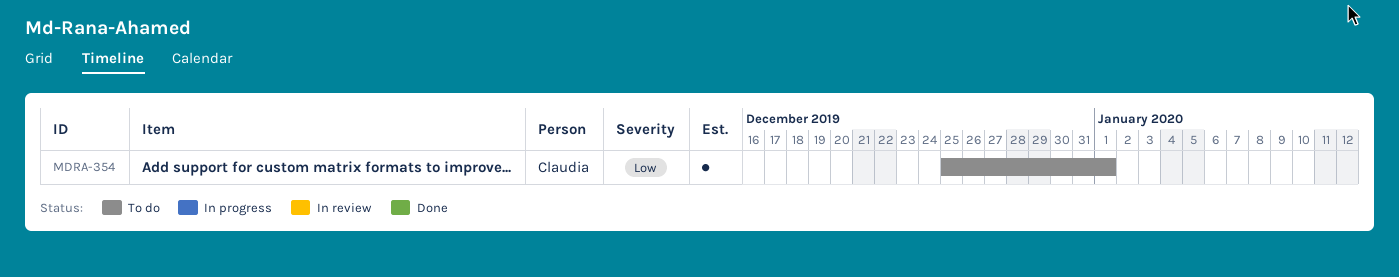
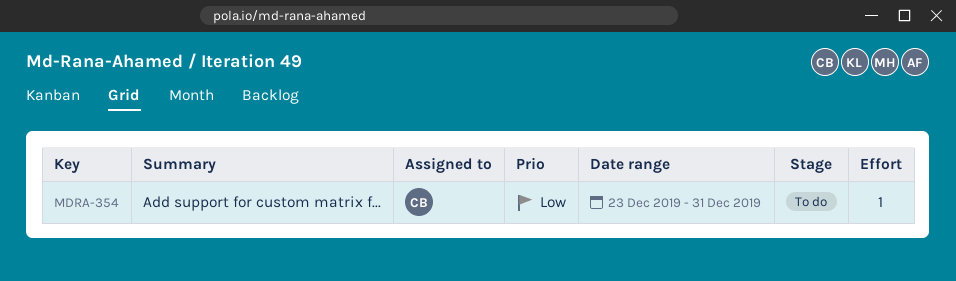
MDRA-354, start: Dec 25 -> Dec 23
MDRA-354, due: Jan 1 -> Dec 31

